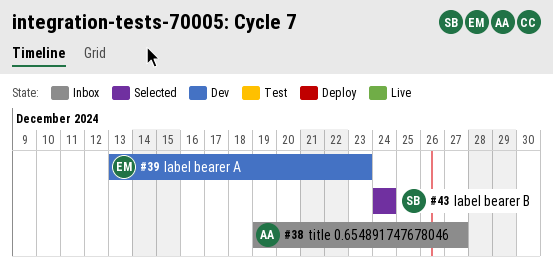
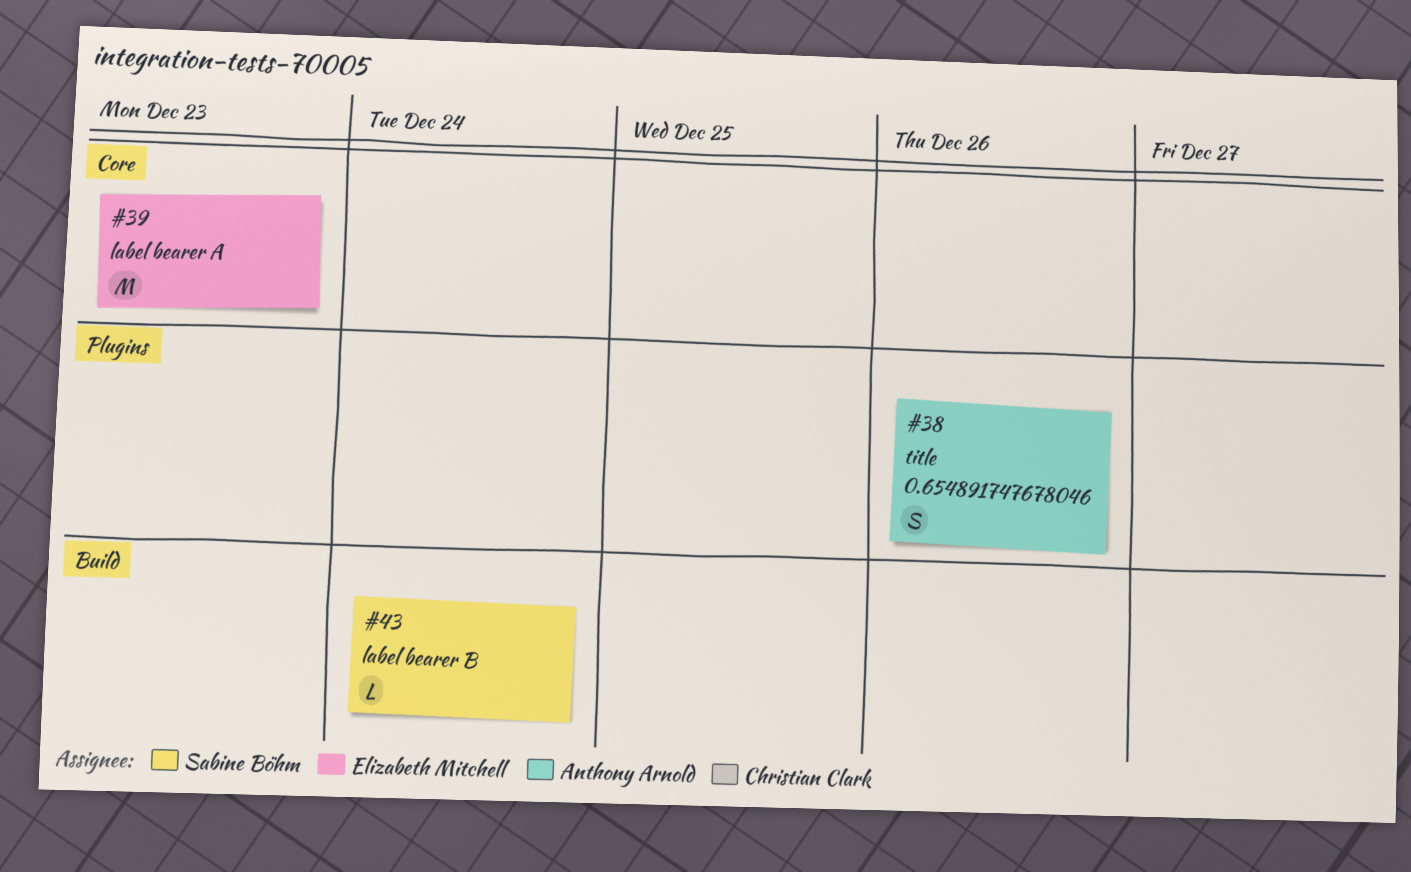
#38, due: Dec 27 -> Dec 26

